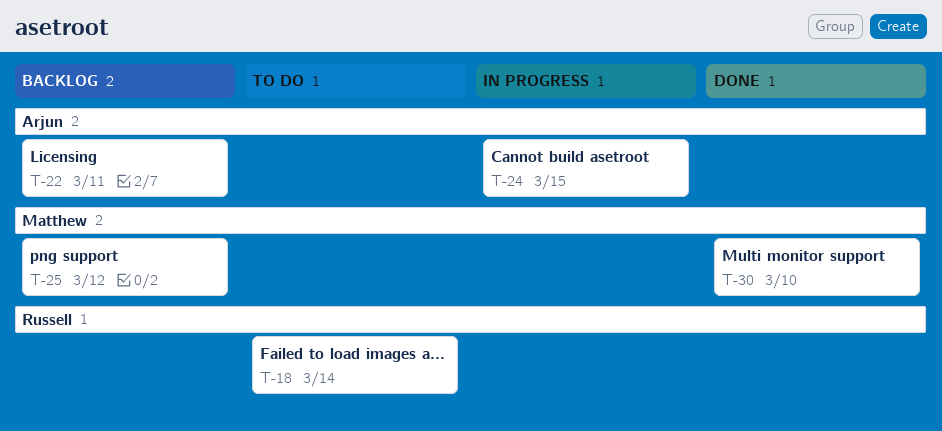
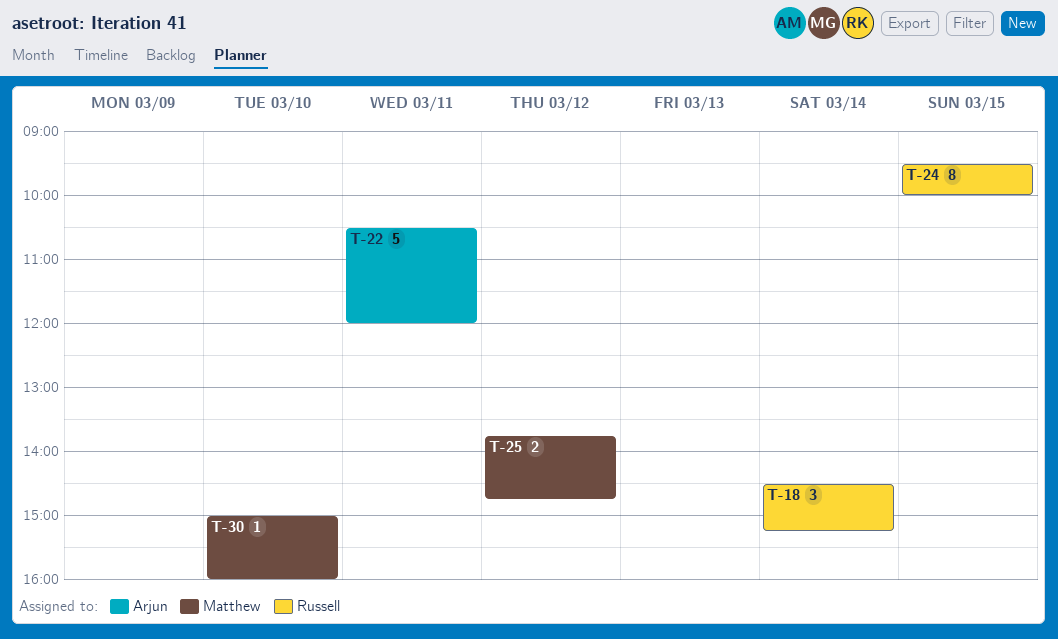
T-24, owner: Arjun -> Russell

